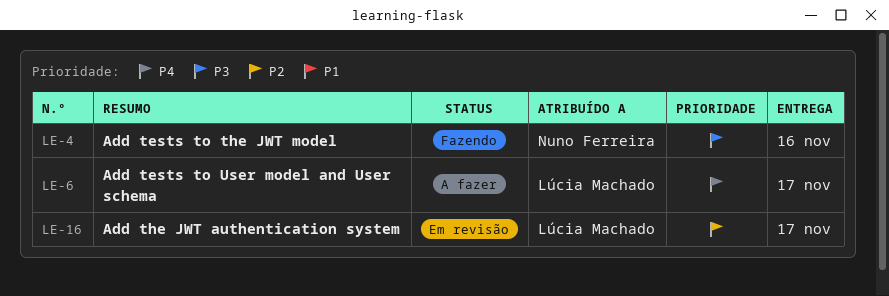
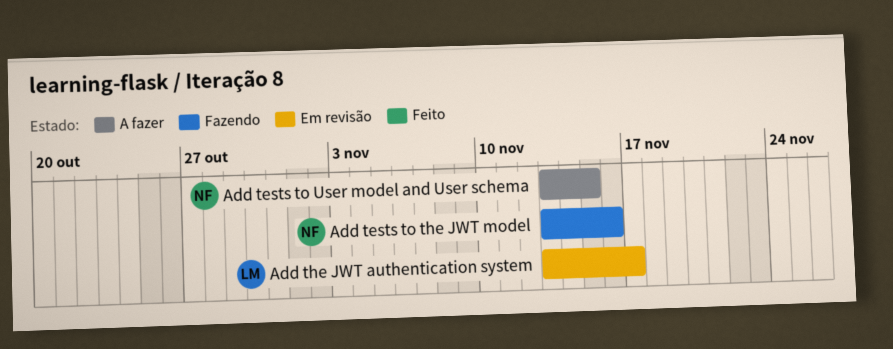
Add tests to User model and User schema, owner: Lúcia Machado -> Nuno Ferreira
Add tests to User model and User schema, due: Nov 17 -> Nov 15

